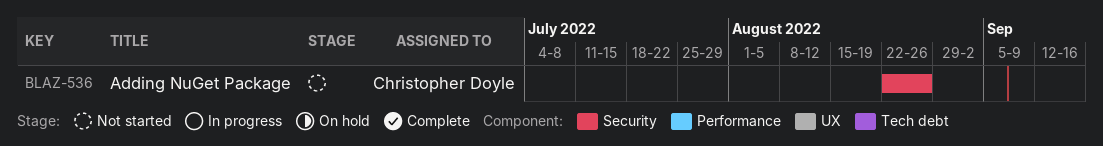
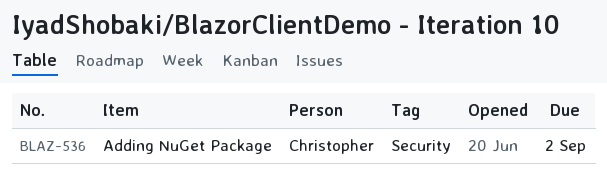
BLAZ-536, due: Aug 26 -> Sep 2

